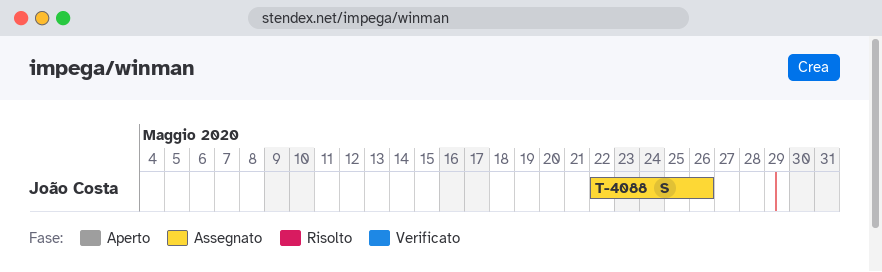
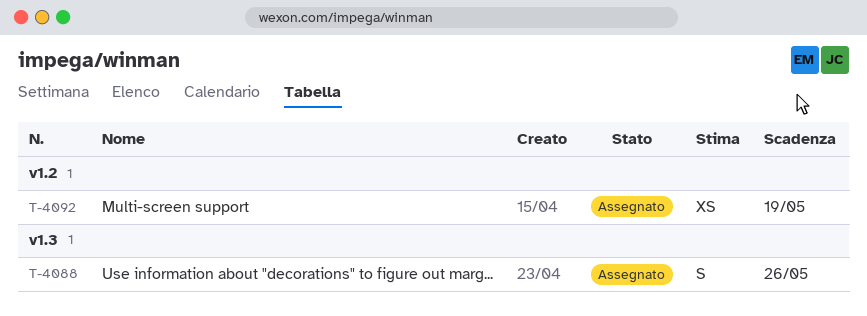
T-4092: none -> present

